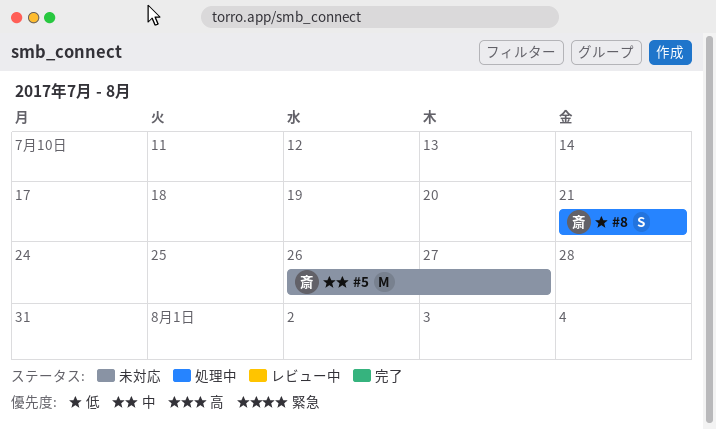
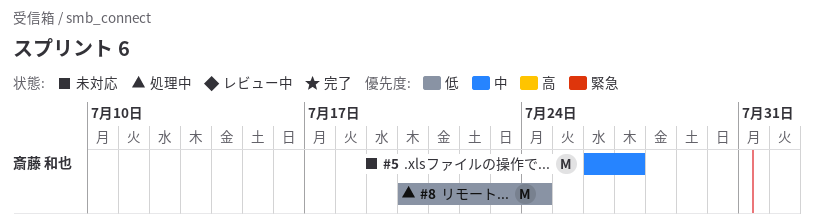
#8, estimate: S -> M
#8, start: Jul 21 -> Jul 20
#8, due: Jul 21 -> Jul 24

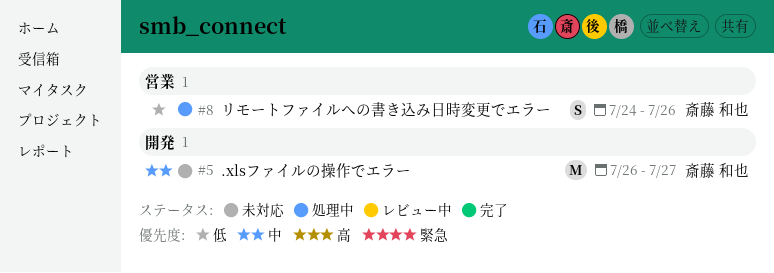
#8, estimate: M -> S
#8, start: Jul 20 -> Jul 24
#8, due: Jul 24 -> Jul 26

